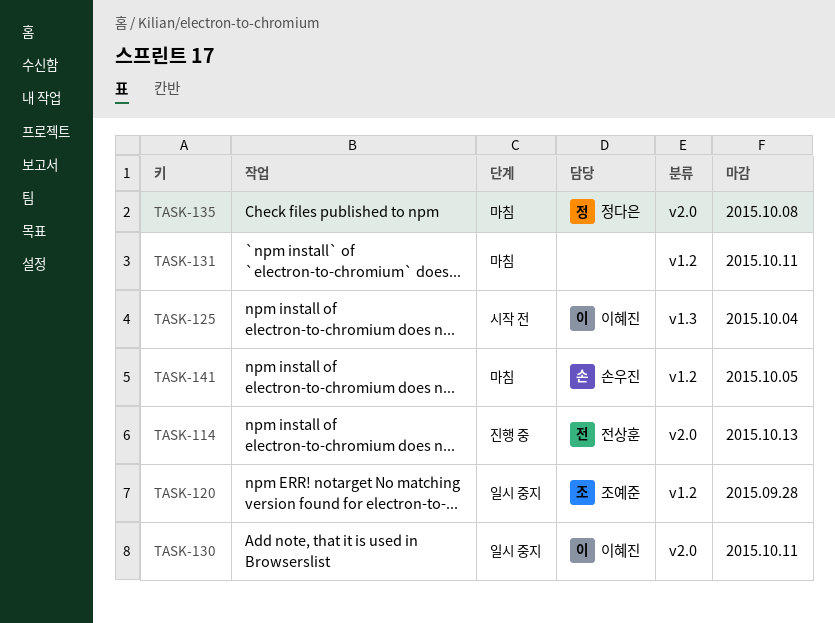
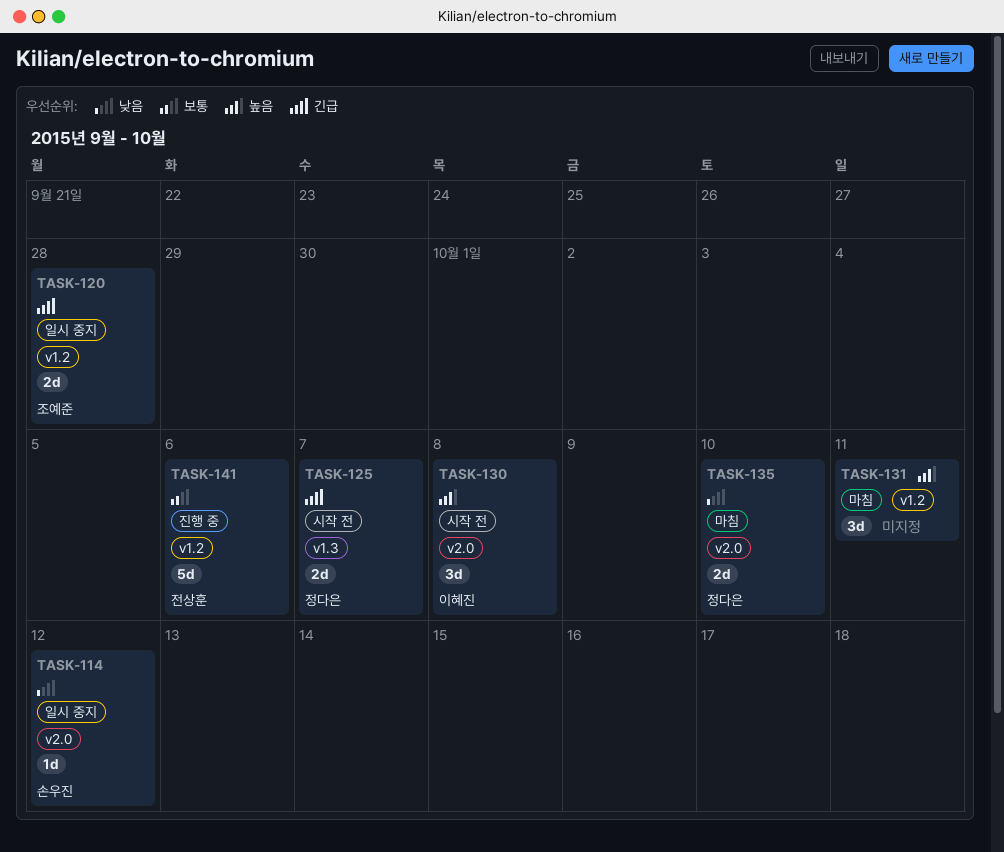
TASK-114, status: 진행 중 -> 일시 중지
TASK-114, owner: 전상훈 -> 손우진
TASK-114, due: Oct 13 -> Oct 12
TASK-125, owner: 이혜진 -> 정다은
TASK-125, due: Oct 4 -> Oct 7
TASK-130, status: 일시 중지 -> 시작 전
TASK-130, due: Oct 11 -> Oct 8
TASK-135, due: Oct 8 -> Oct 10
TASK-141, status: 마침 -> 진행 중
TASK-141, owner: 손우진 -> 전상훈
TASK-141, due: Oct 5 -> Oct 6

